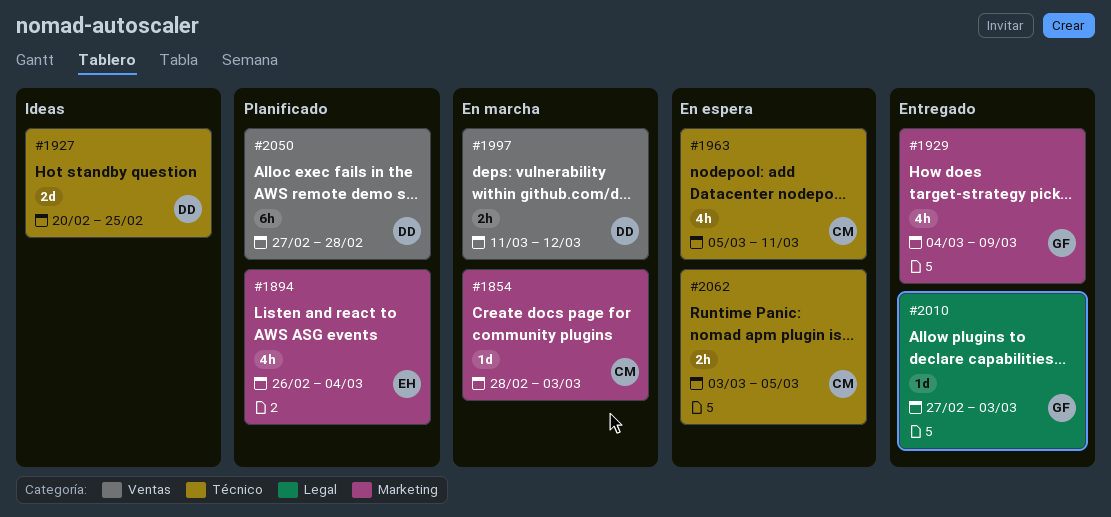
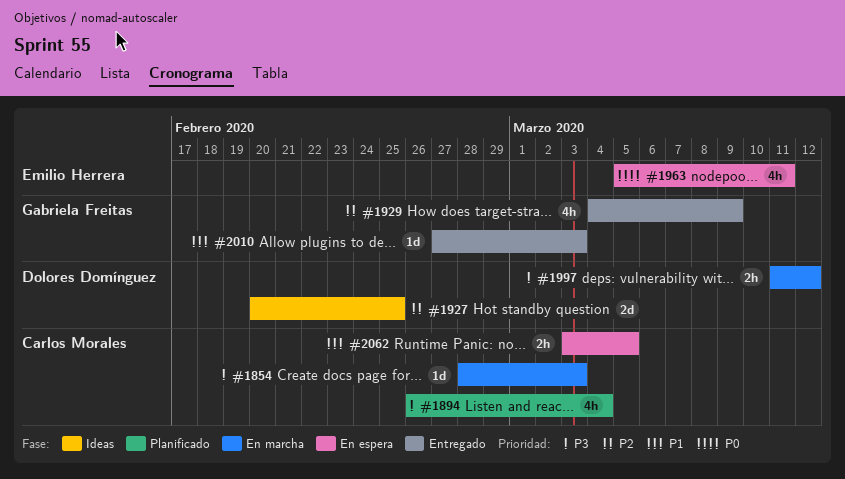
#1894, owner: Emilio Herrera -> Carlos Morales
#1963, owner: Carlos Morales -> Emilio Herrera
#2050: present -> none

